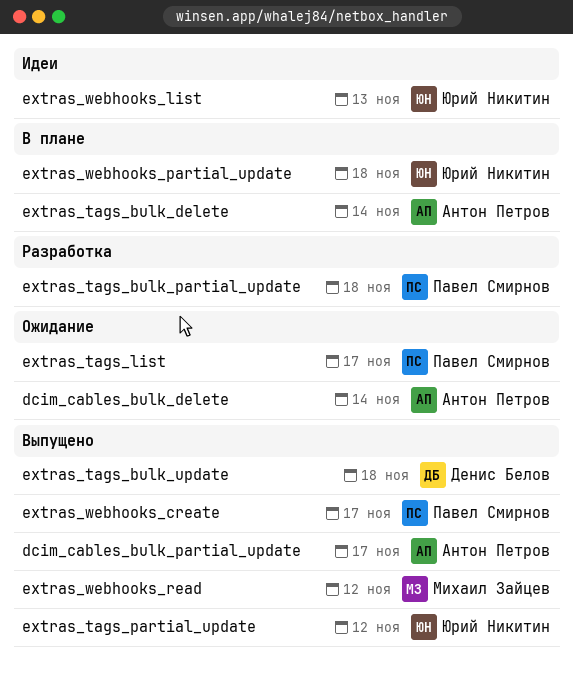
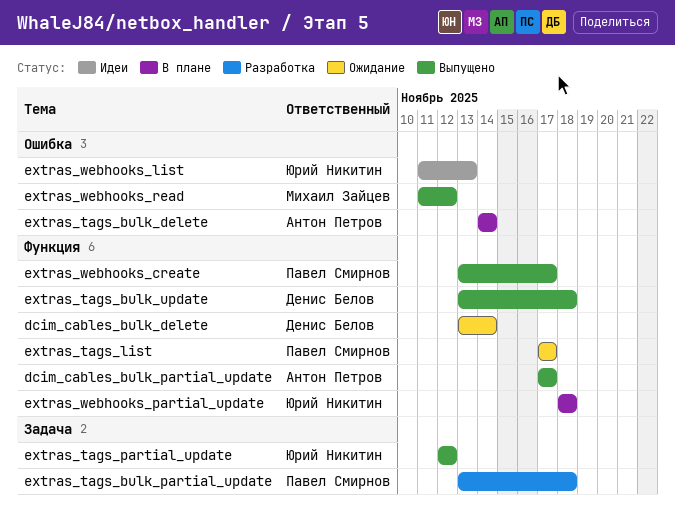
dcim_cables_bulk_delete, owner: Антон Петров -> Денис Белов

